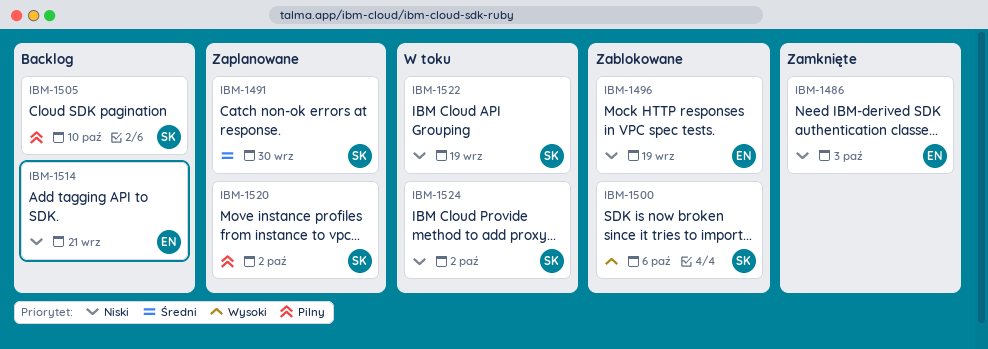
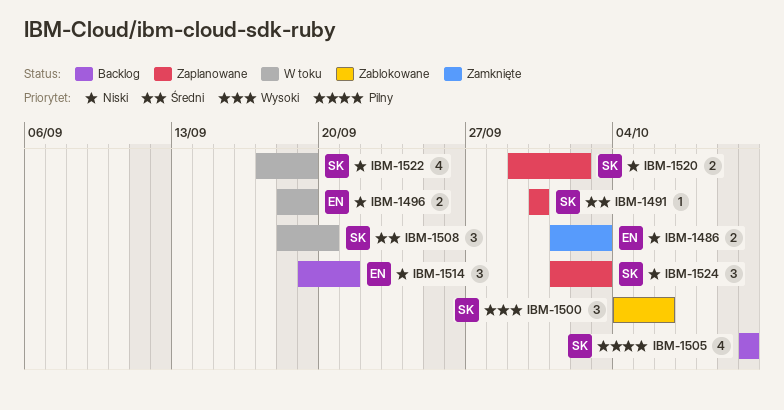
IBM-1496, status: Zablokowane -> W toku
IBM-1508: none -> present
IBM-1520, priority: Pilny -> Niski
IBM-1524, status: W toku -> Zaplanowane
IBM-1524, due: Oct 2 -> Oct 3

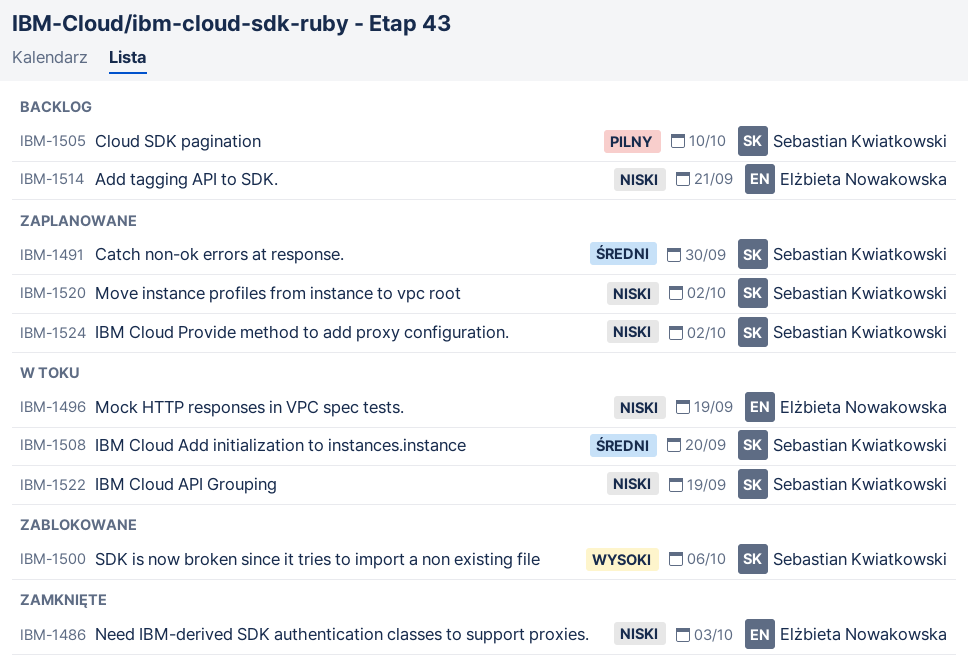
IBM-1524, due: Oct 3 -> Oct 2

